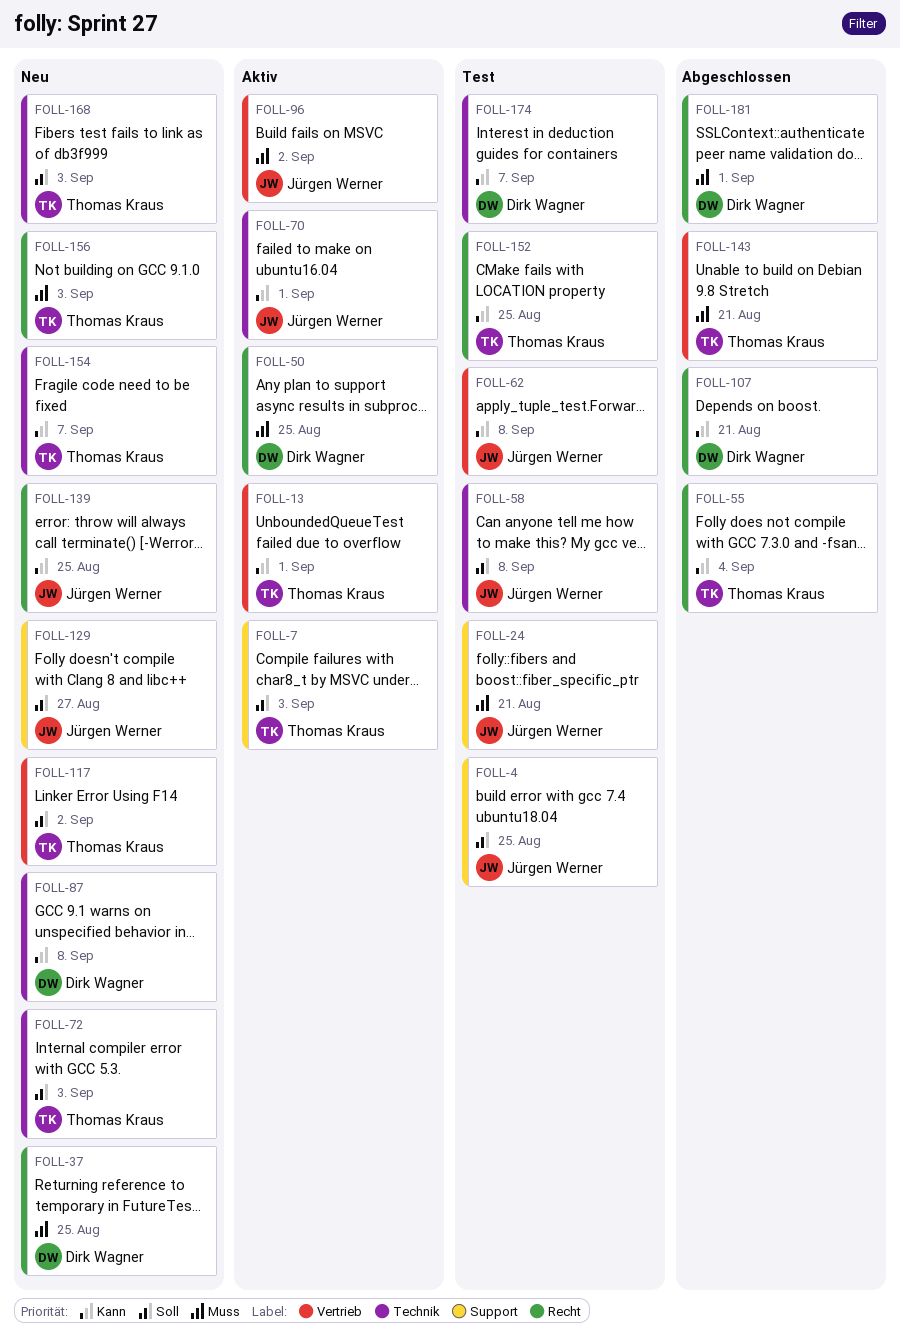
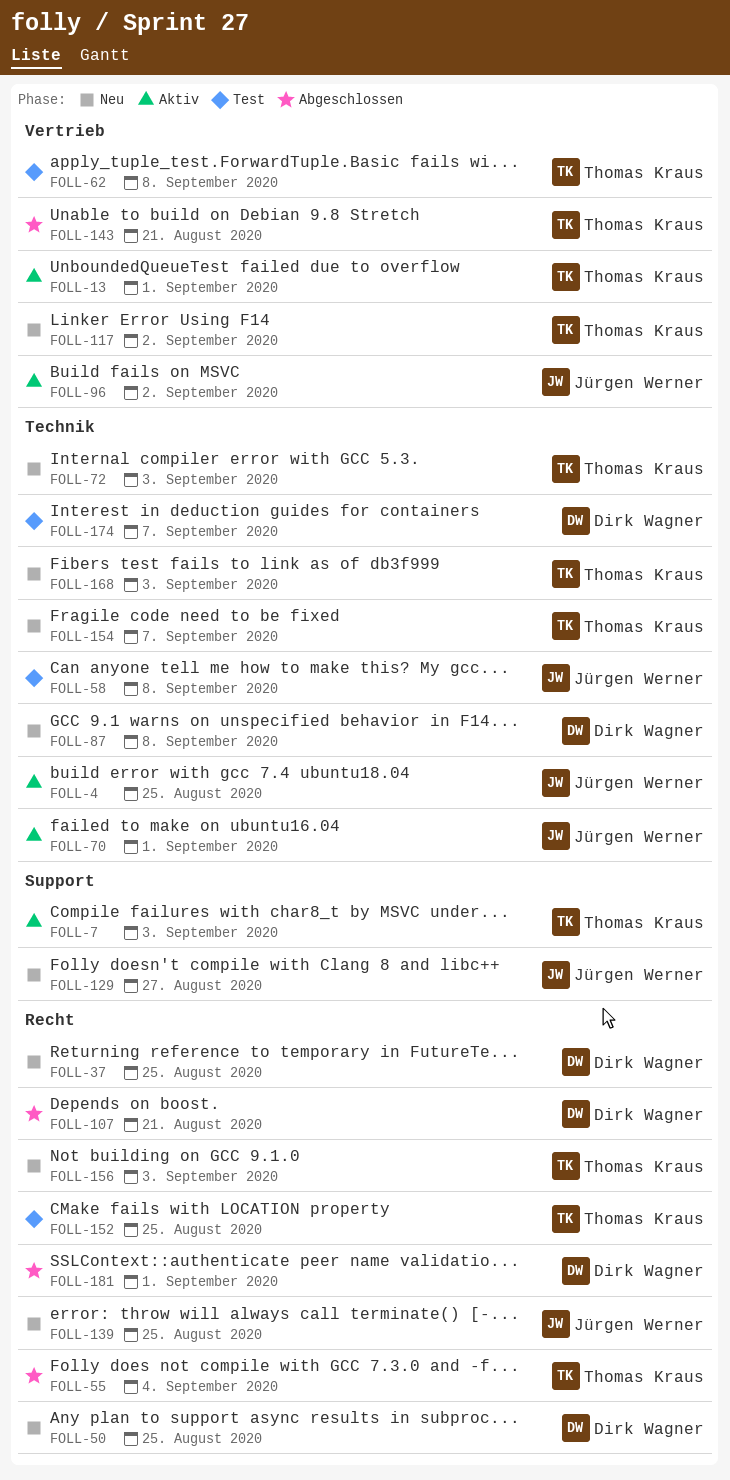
FOLL-4, status: Test -> Aktiv
FOLL-4, label: Support -> Technik
FOLL-24: present -> none
FOLL-50, status: Aktiv -> Neu
FOLL-62, owner: Jürgen Werner -> Thomas Kraus

